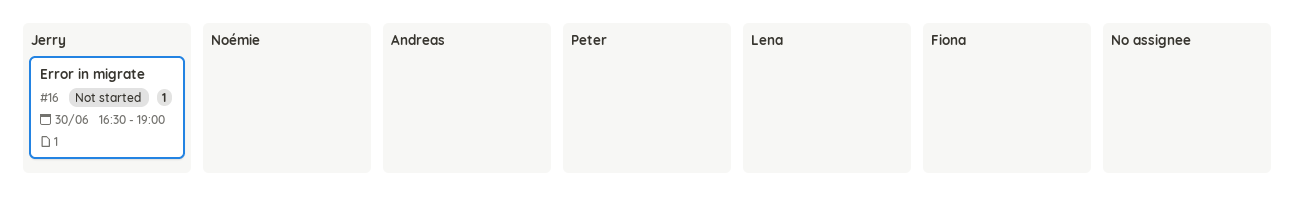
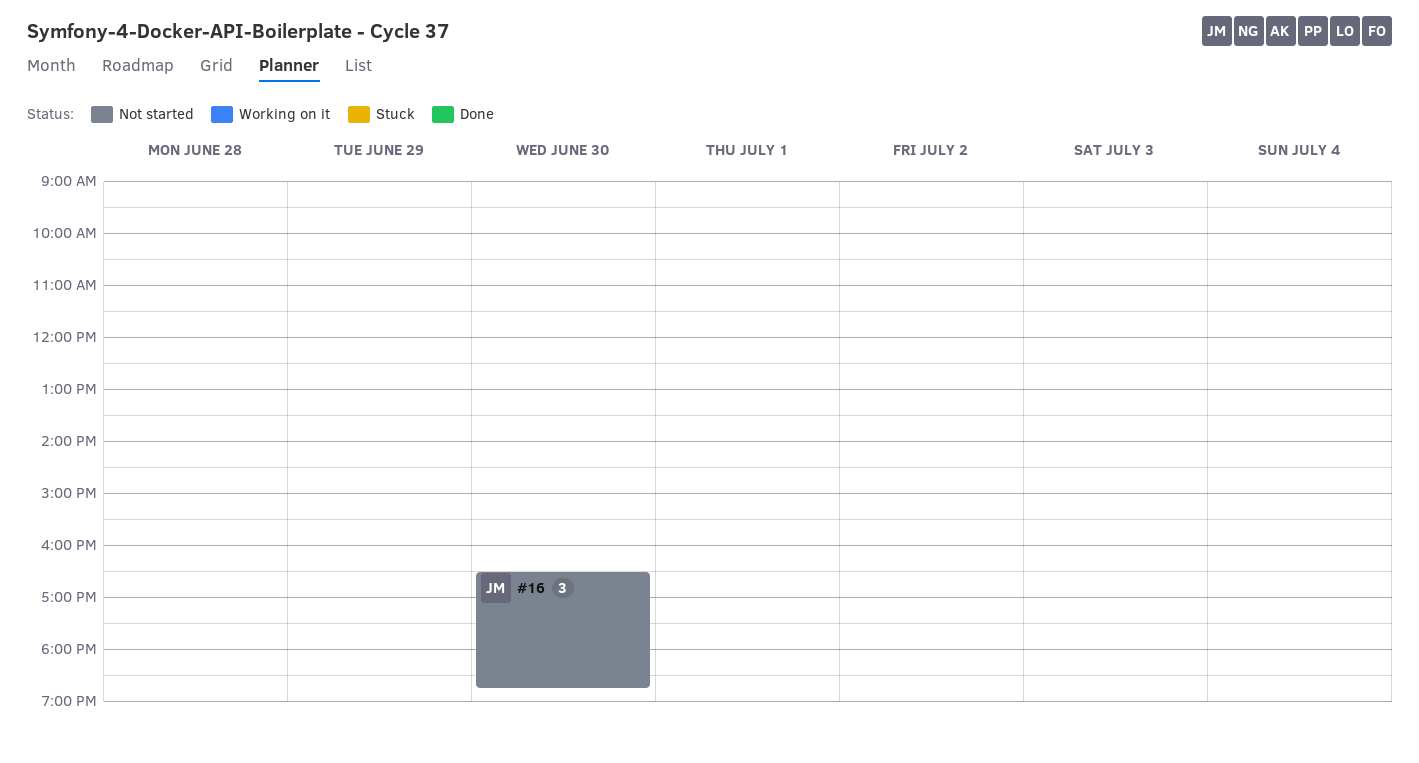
#16, estimate: 1 -> 3
#16, ends: 19:00 -> 18:45

